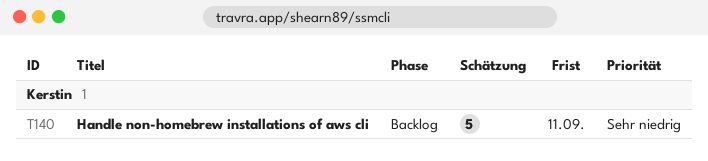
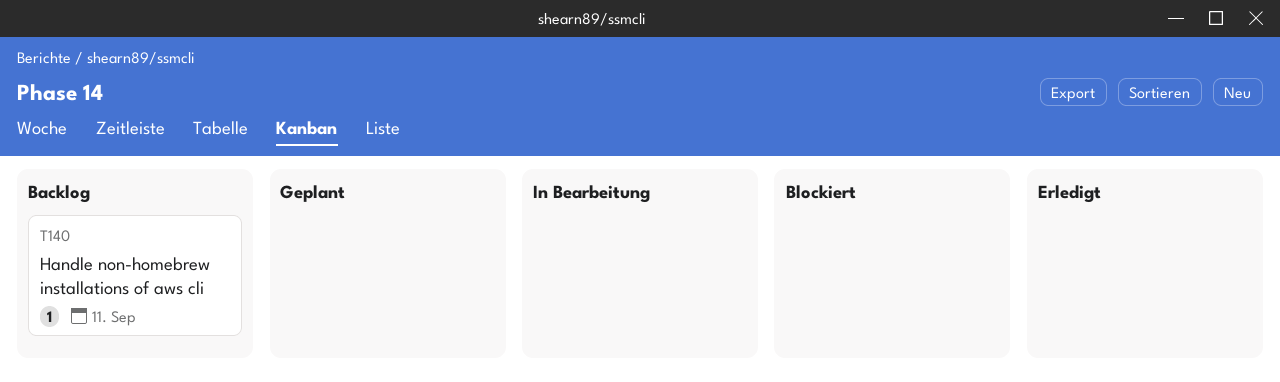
T140, estimate: 5 -> 1

